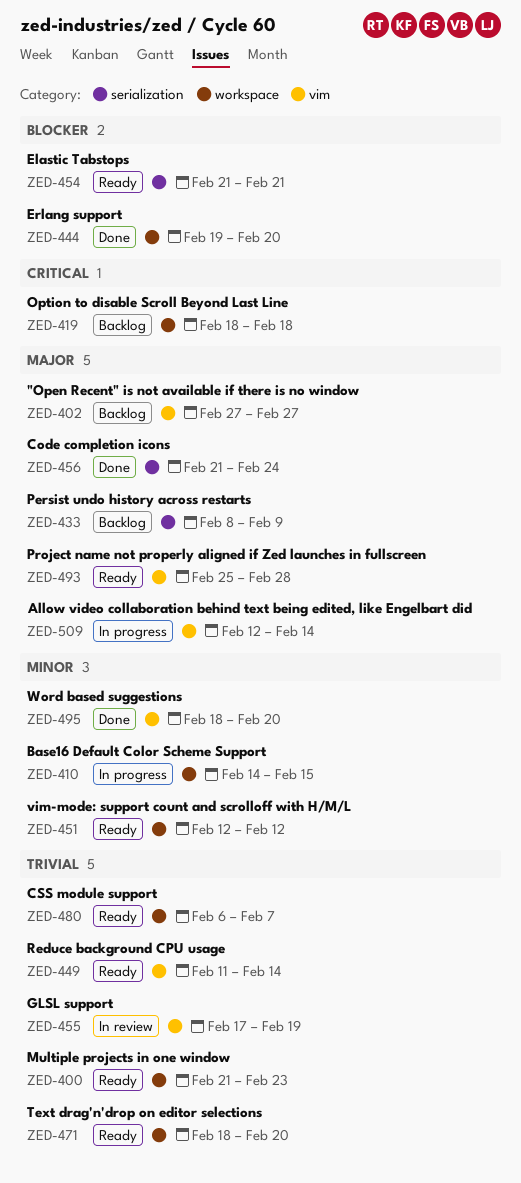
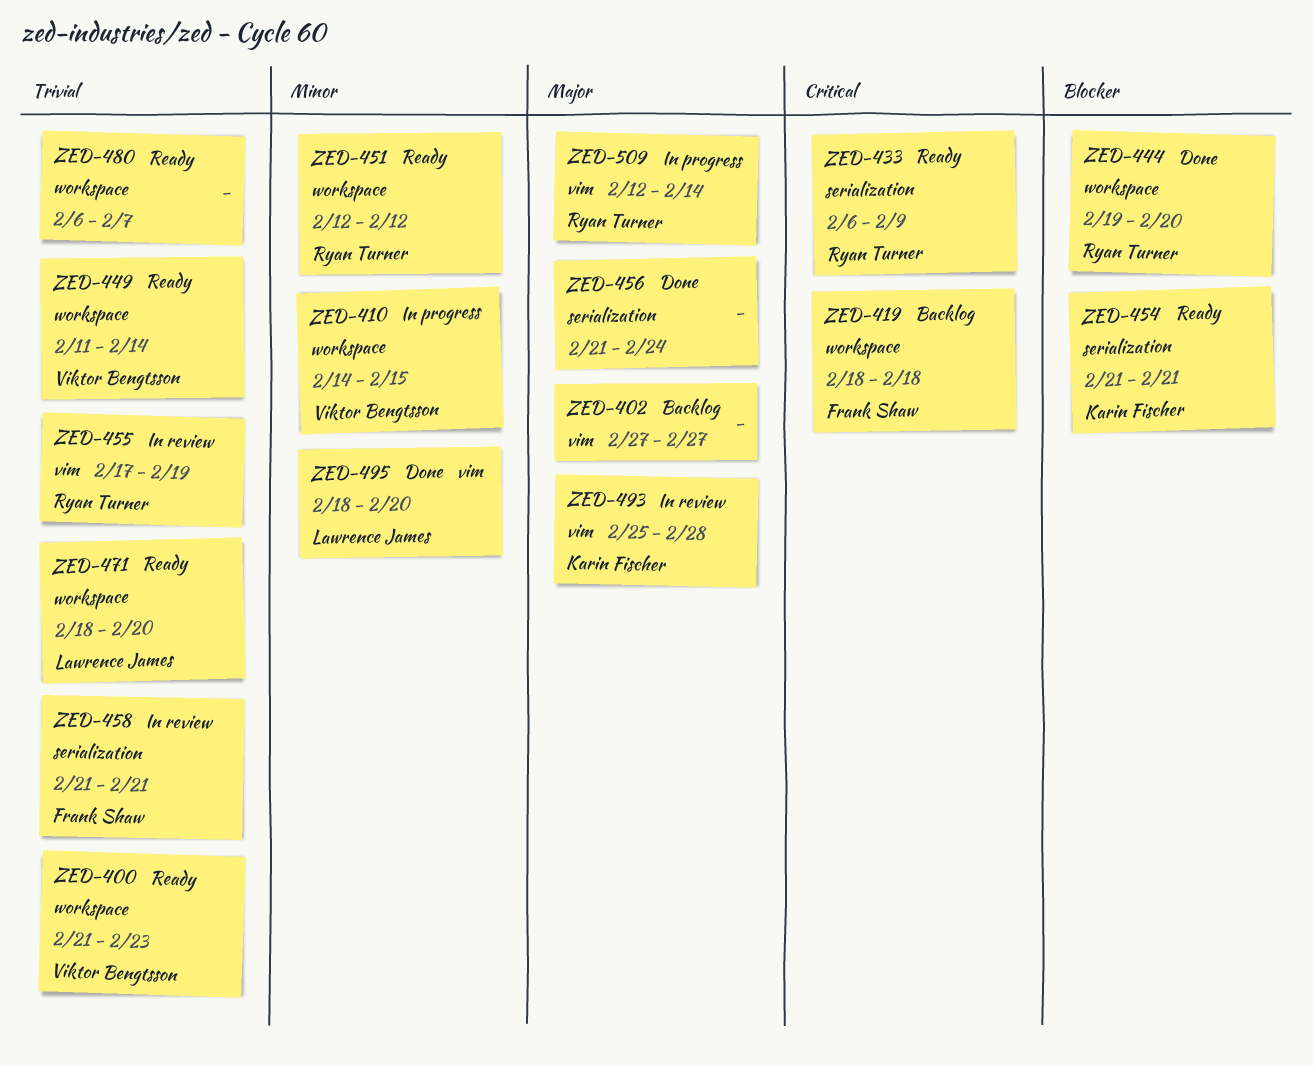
ZED-433, status: Backlog -> Ready
ZED-433, priority: Major -> Critical
ZED-433, start: Feb 8 -> Feb 6
ZED-449, label: vim -> workspace
ZED-458: none -> present
ZED-493, status: Ready -> In review

